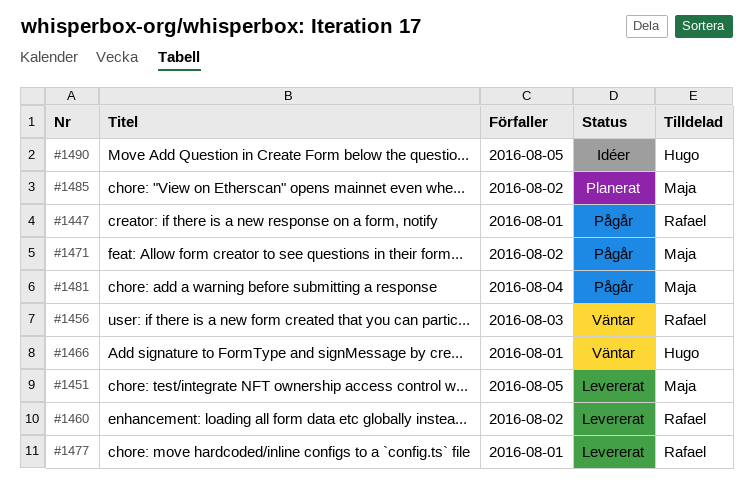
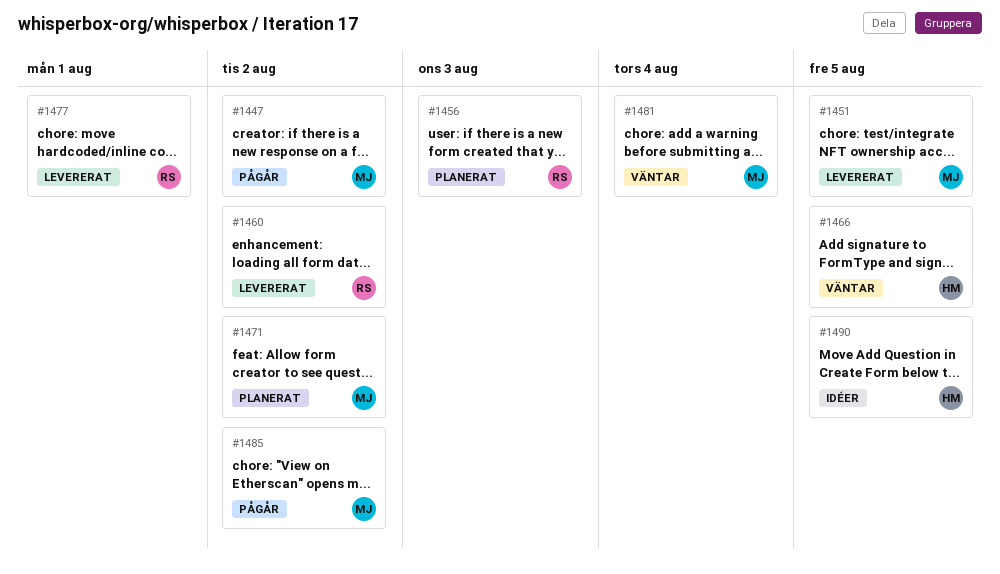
#1447, owner: Rafael -> Maja
#1447, due: Aug 1 -> Aug 2
#1456, status: Väntar -> Planerat
#1466, due: Aug 1 -> Aug 5
#1471, status: Pågår -> Planerat
#1481, status: Pågår -> Väntar
#1485, status: Planerat -> Pågår

